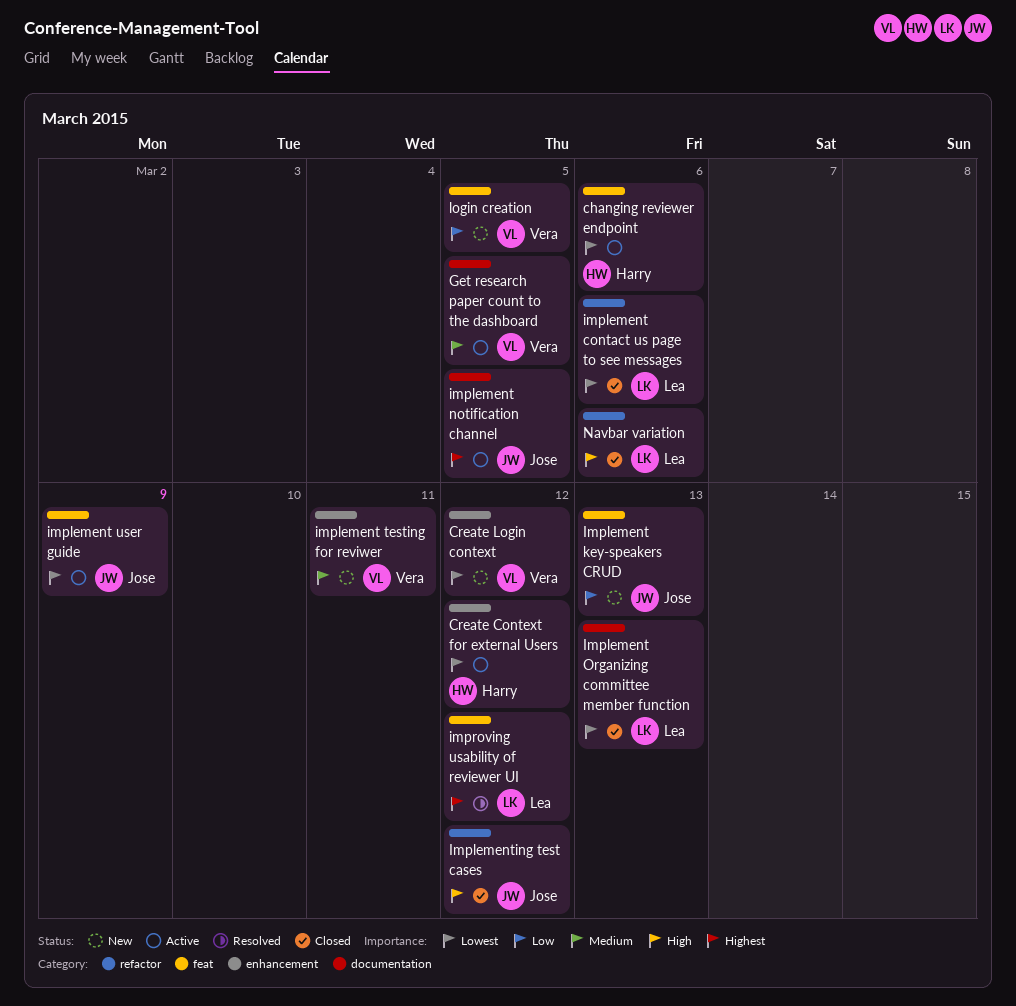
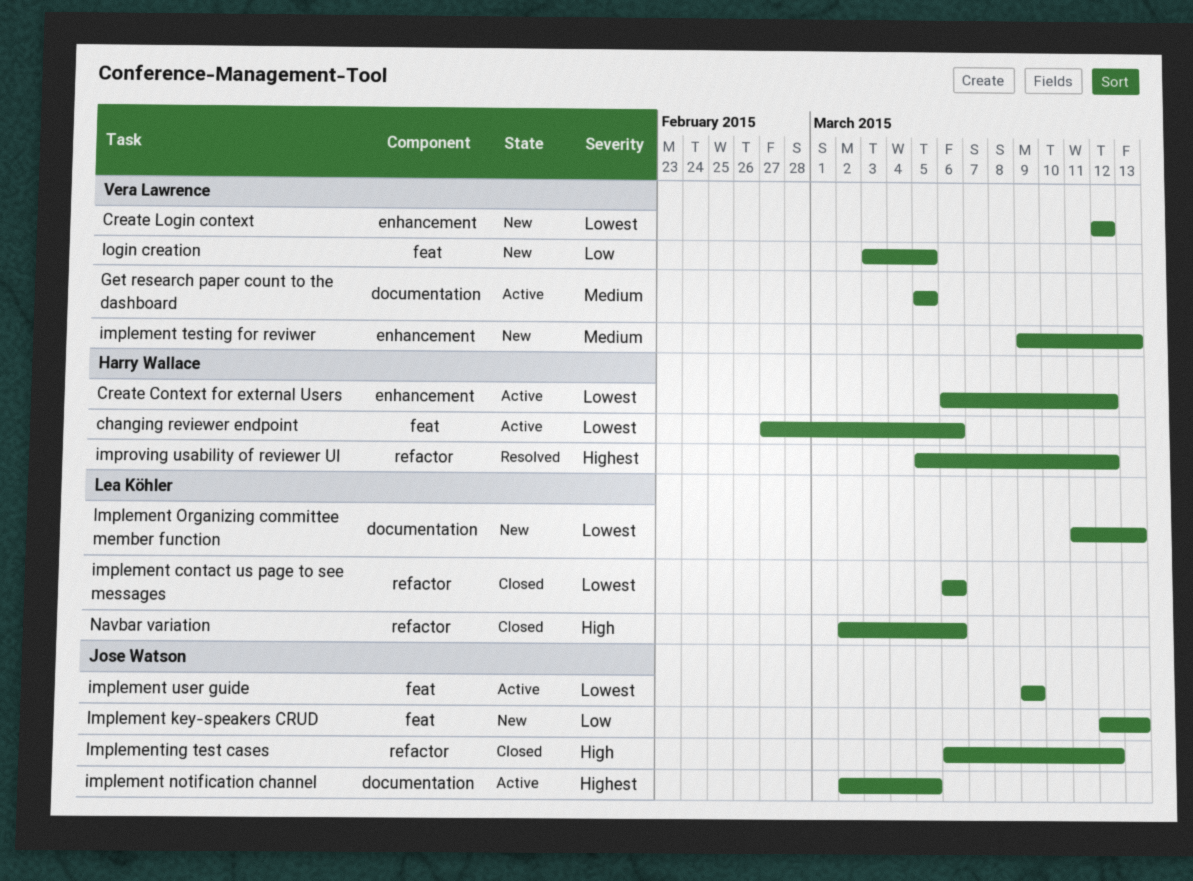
Implement Organizing committee member function, status: Closed -> New
implement testing for reviwer, due: Mar 11 -> Mar 13
improving usability of reviewer UI, owner: Lea Köhler -> Harry Wallace
improving usability of reviewer UI, label: feat -> refactor

